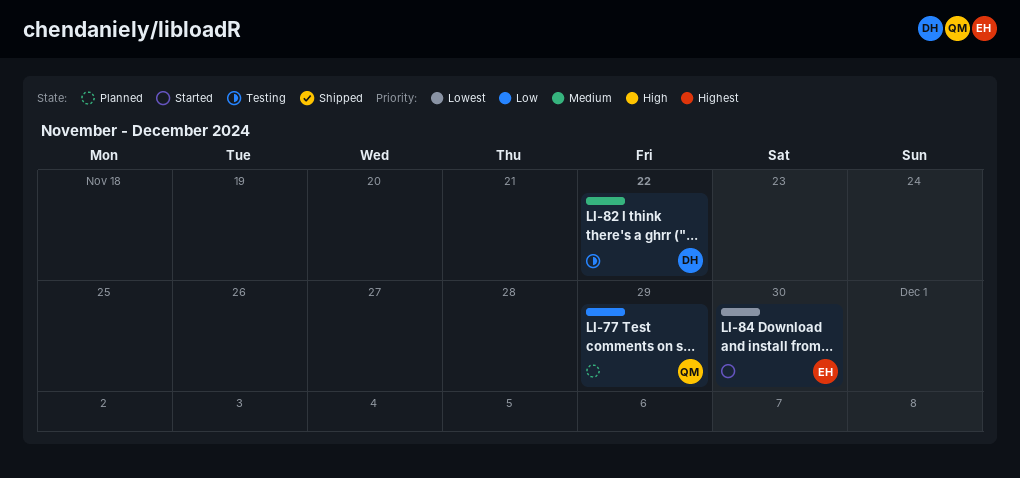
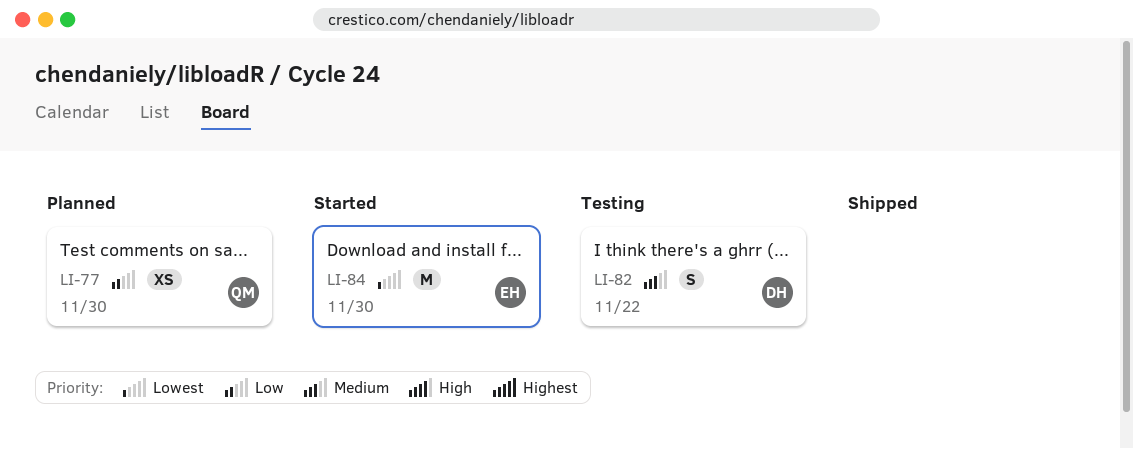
LI-77, due: Nov 29 -> Nov 30

